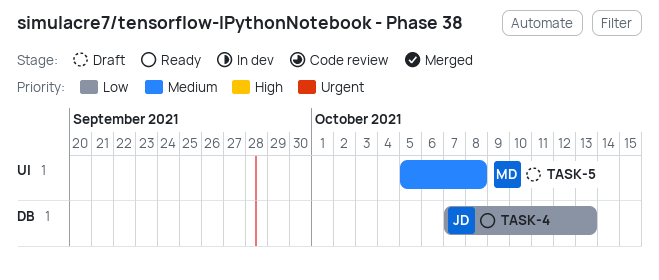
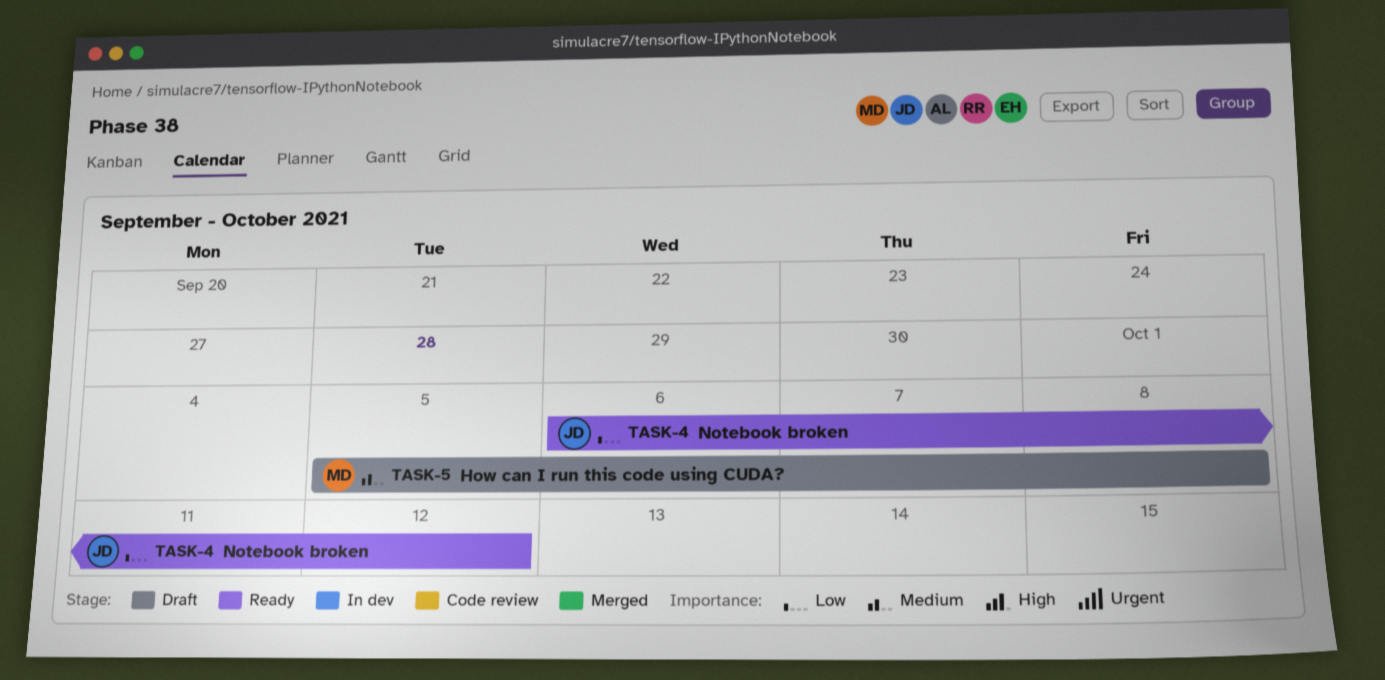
TASK-4, start: Oct 7 -> Oct 6
TASK-4, due: Oct 13 -> Oct 12

